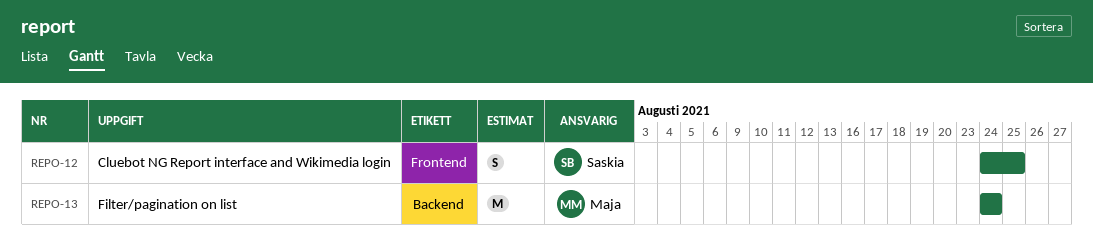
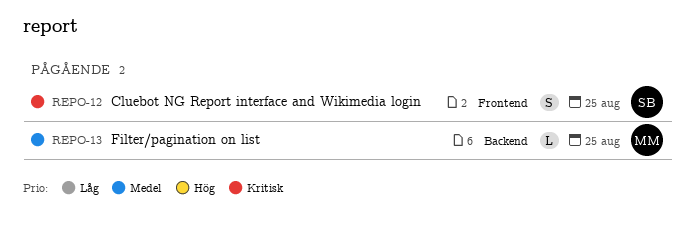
REPO-13, estimate: M -> L
REPO-13, due: Aug 24 -> Aug 25

